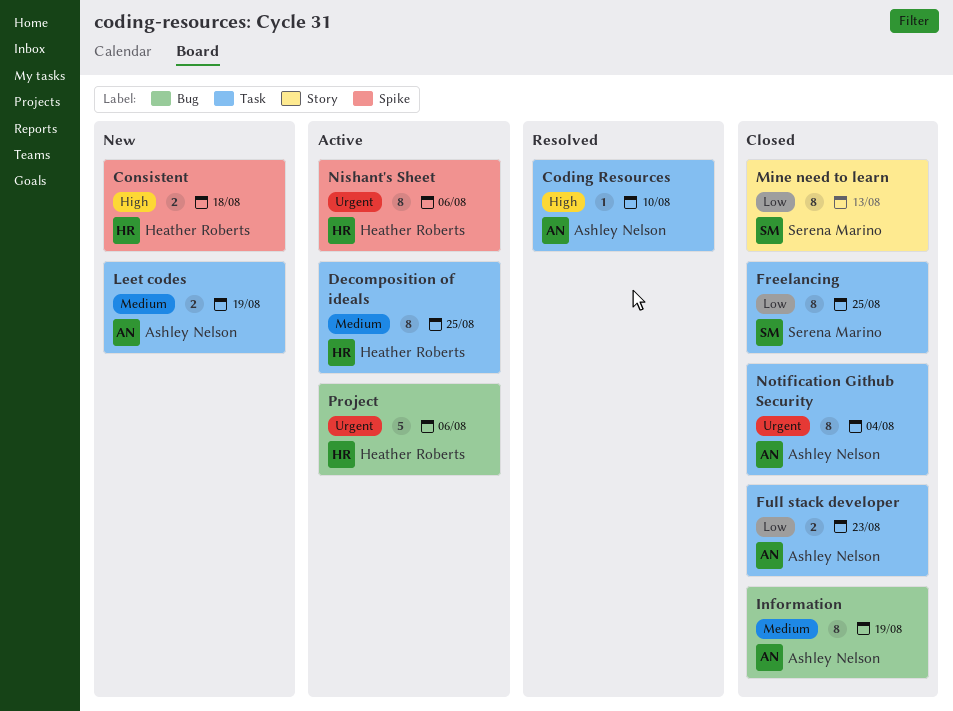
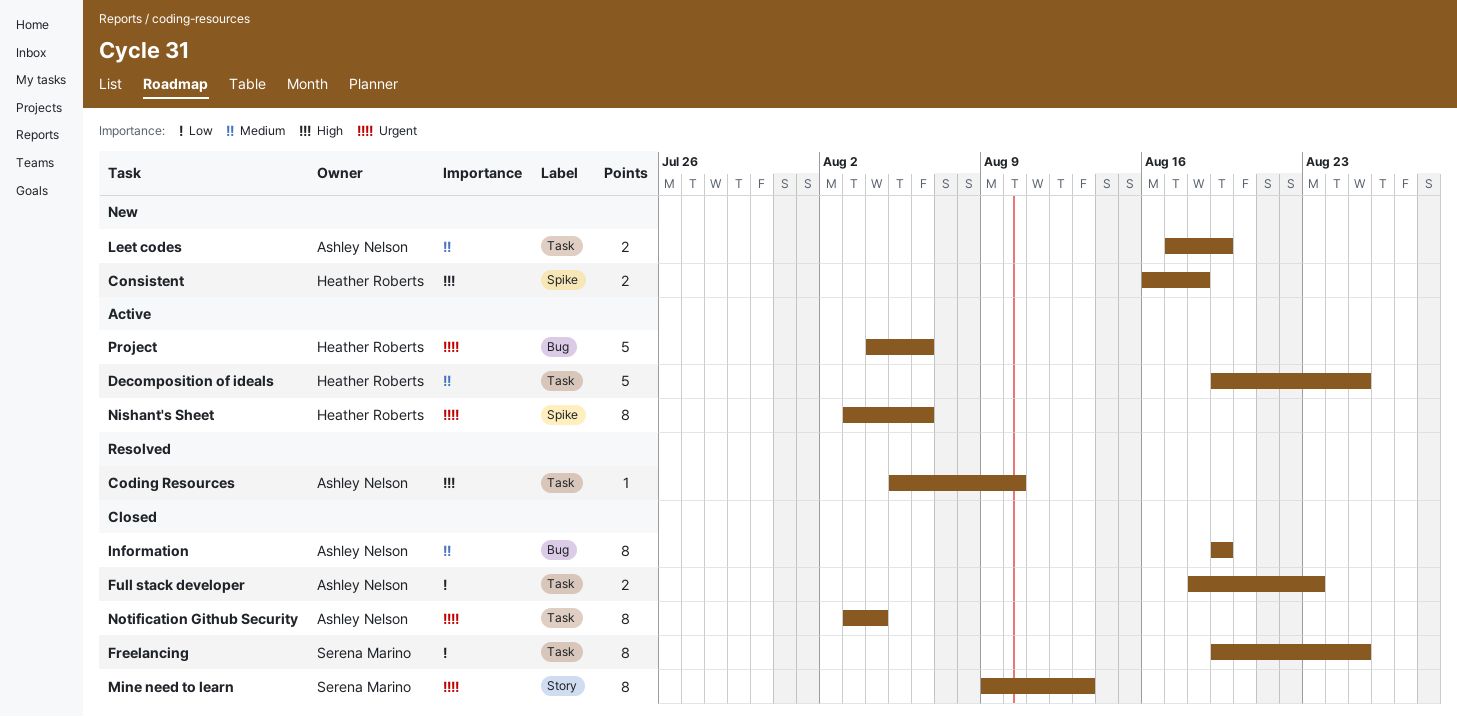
Decomposition of ideals, estimate: 8 -> 5
Mine need to learn, priority: Low -> Urgent

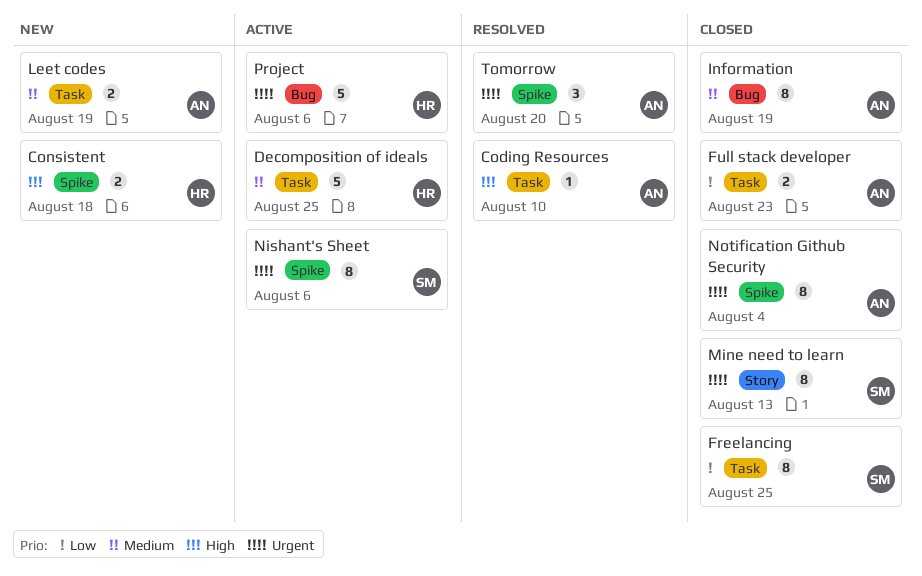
Nishant's Sheet, owner: Heather Roberts -> Serena Marino
Notification Github Security, label: Task -> Spike
Tomorrow: none -> present

